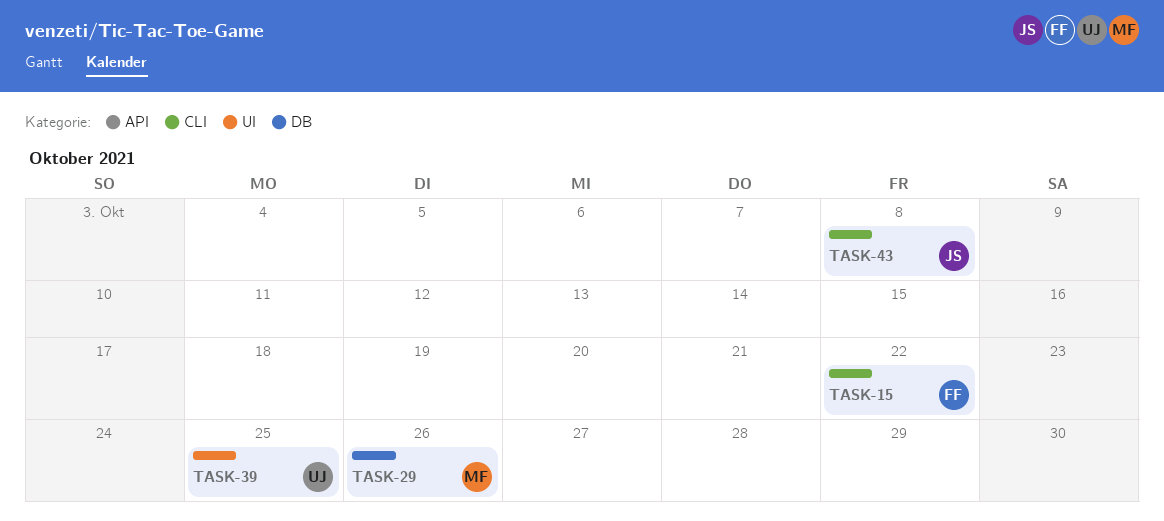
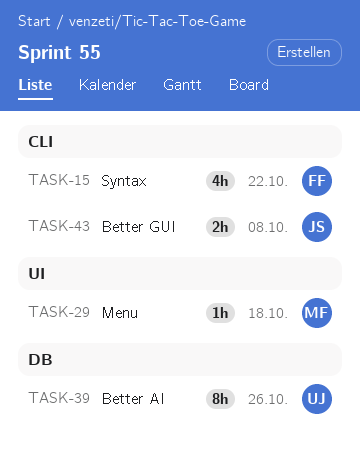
TASK-29, label: DB -> UI
TASK-29, due: Oct 26 -> Oct 18
TASK-39, label: UI -> DB
TASK-39, due: Oct 25 -> Oct 26

